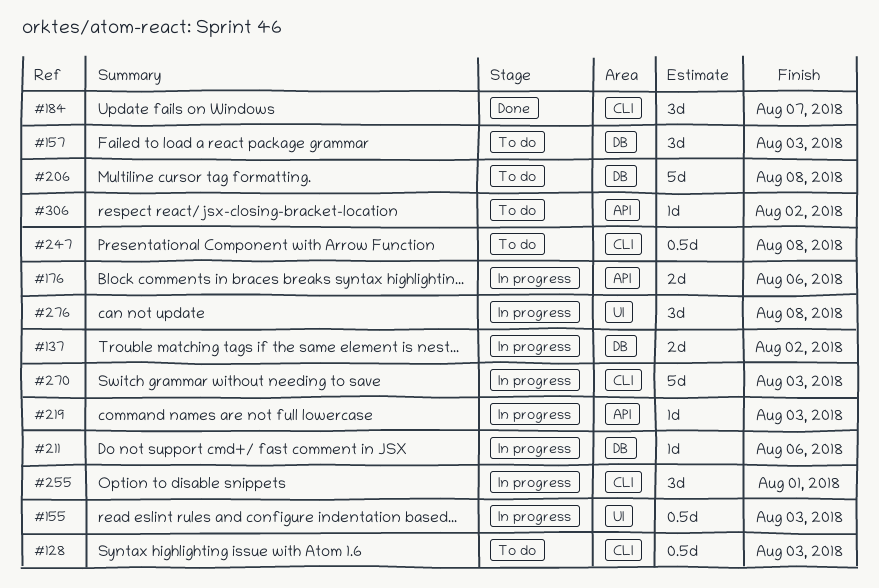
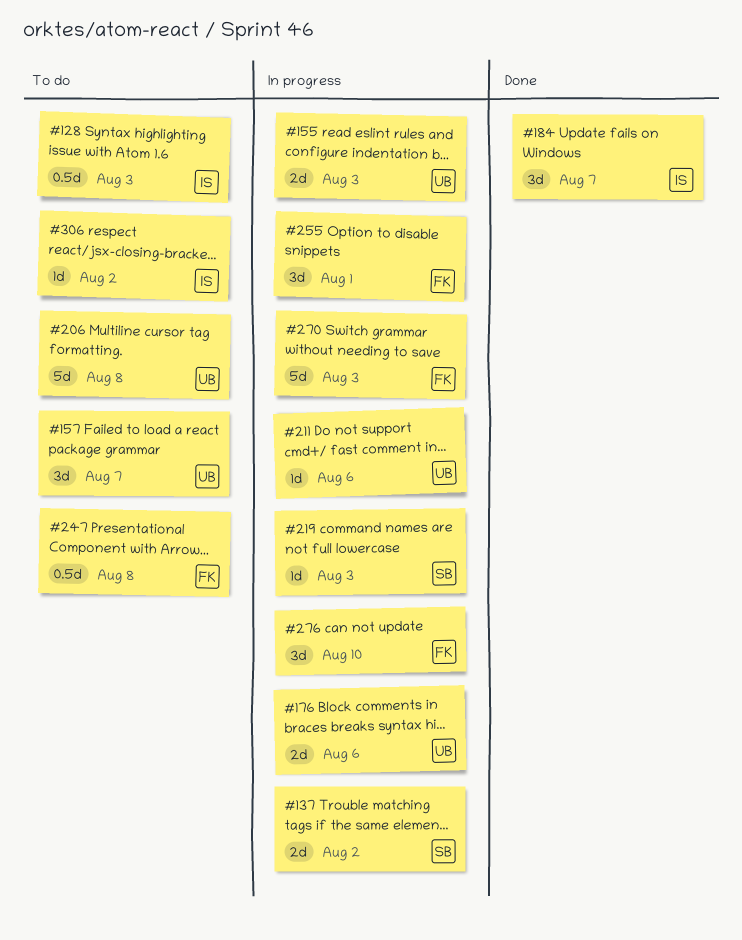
#155, estimate: 0.5d -> 2d
#157, due: Aug 3 -> Aug 7
#276, due: Aug 8 -> Aug 10

